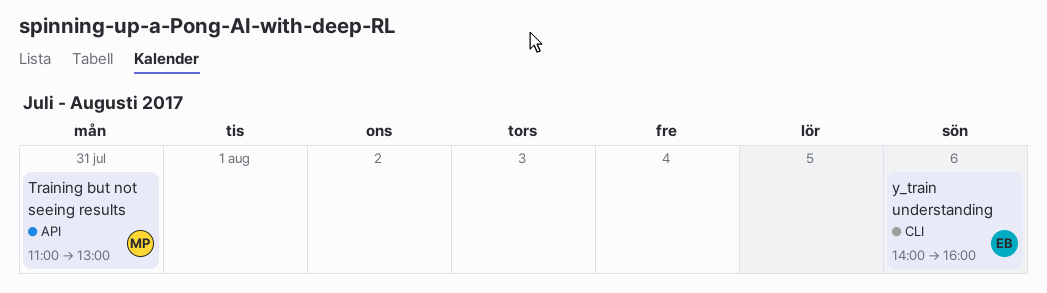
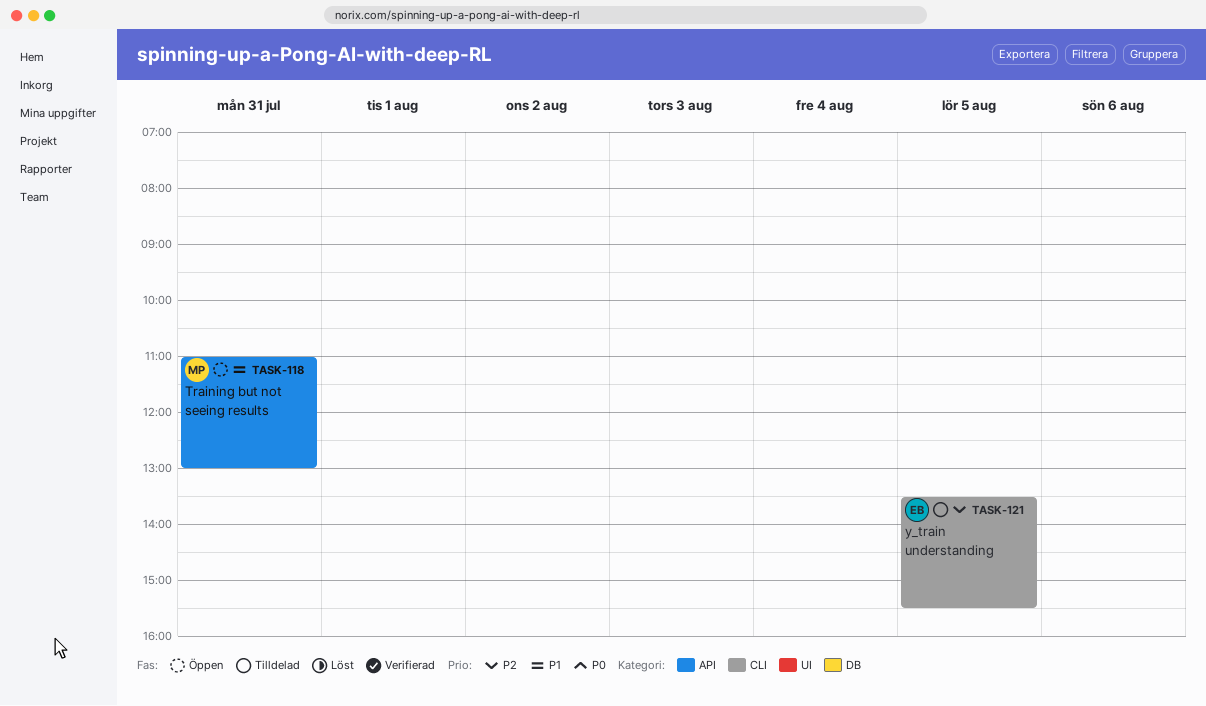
y_train understanding, day: Aug 6 -> Aug 5
y_train understanding, begins: 14:00 -> 13:30
y_train understanding, ends: 16:00 -> 15:30

